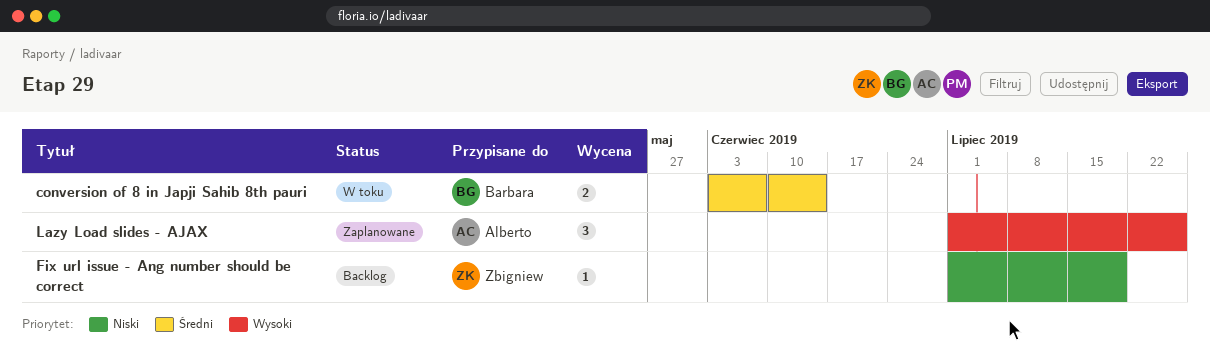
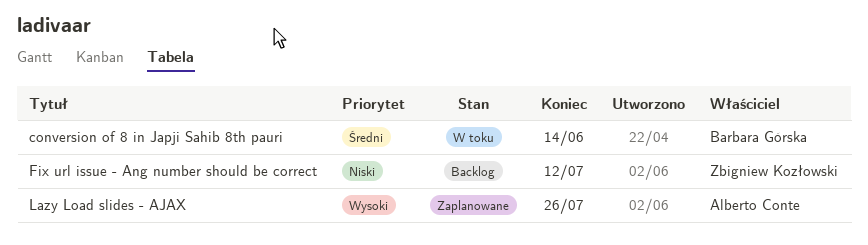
Fix url issue - Ang number should be correct, due: Jul 19 -> Jul 12

